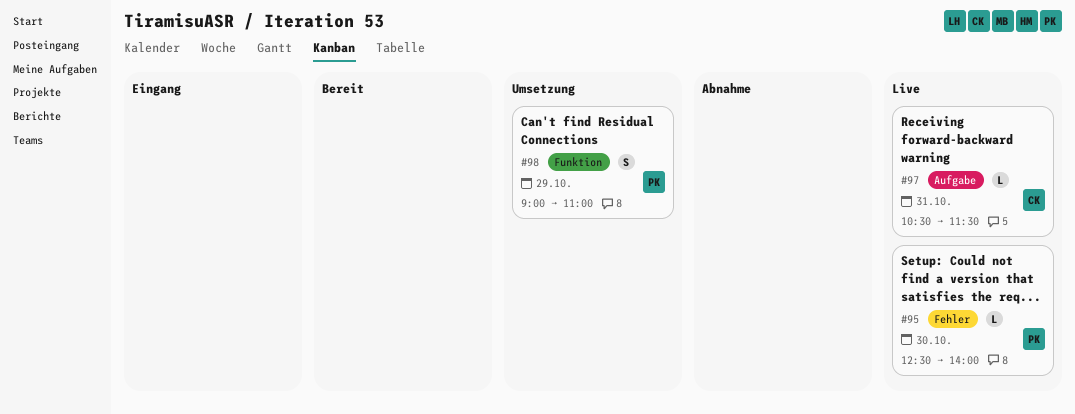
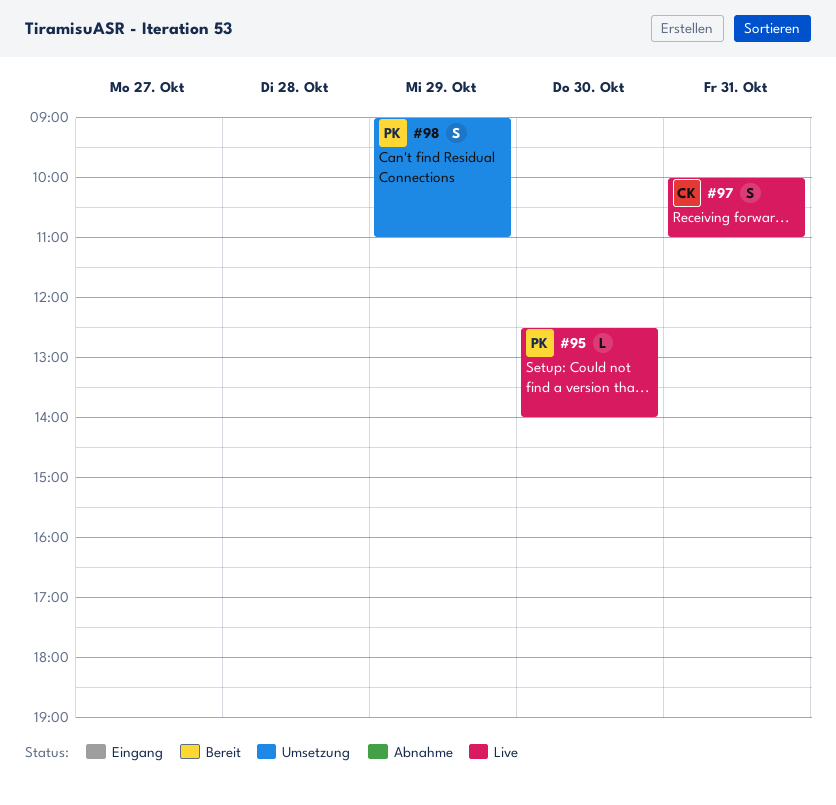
#97, estimate: L -> S
#97, begins: 10:30 -> 10:00
#97, ends: 11:30 -> 11:00

